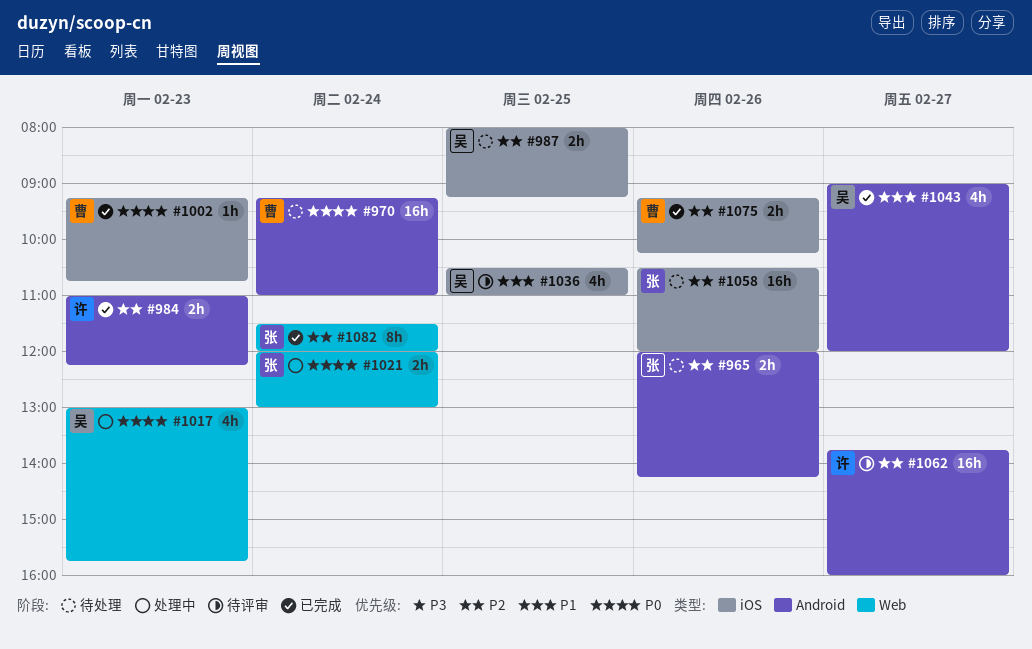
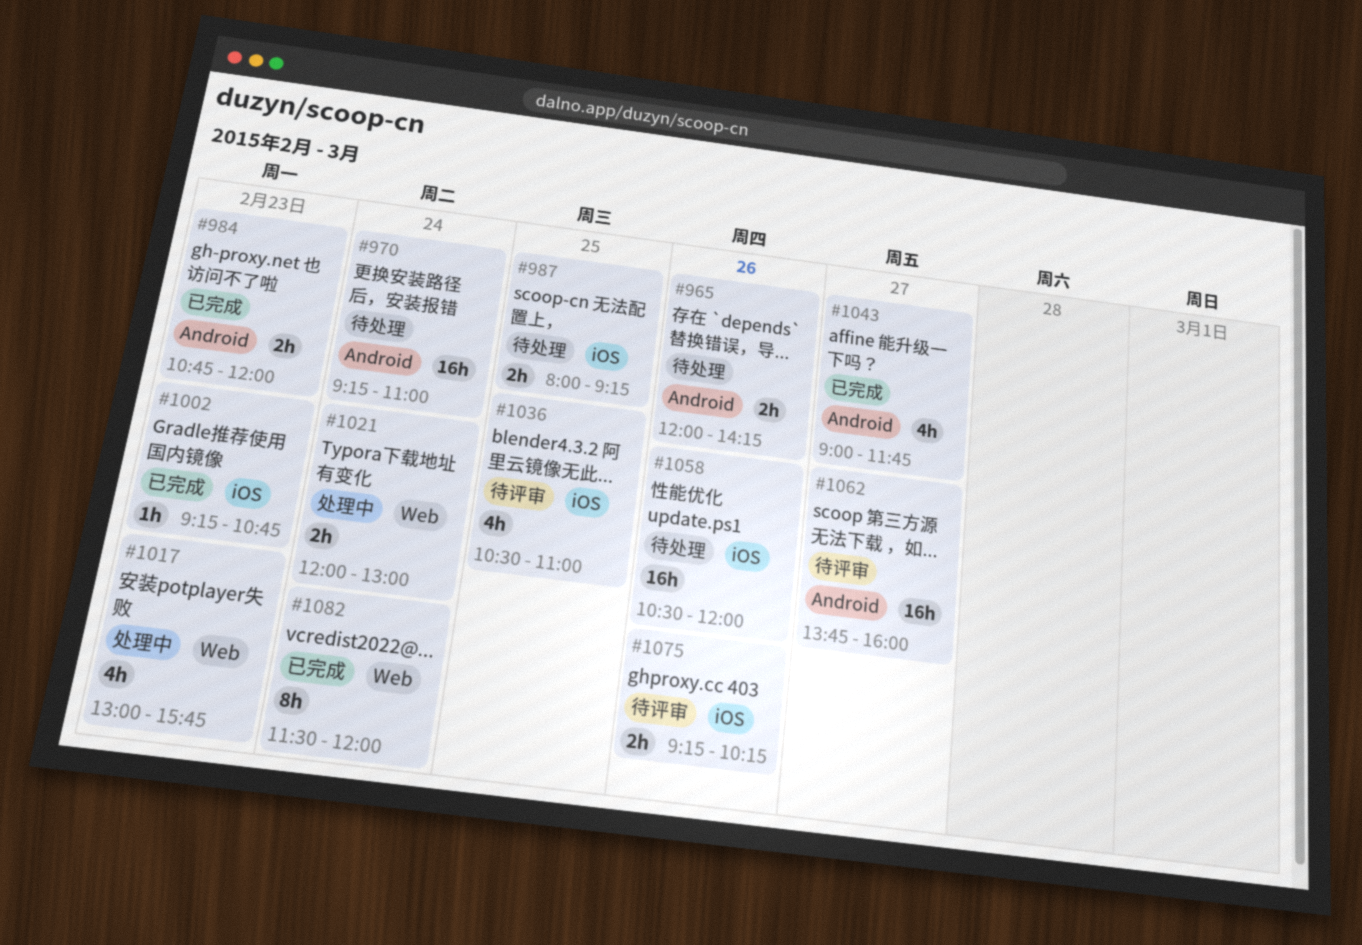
#984, begins: 11:00 -> 10:45
#984, ends: 12:15 -> 12:00
#1043, ends: 12:00 -> 11:45
#1075, status: 已完成 -> 待评审

